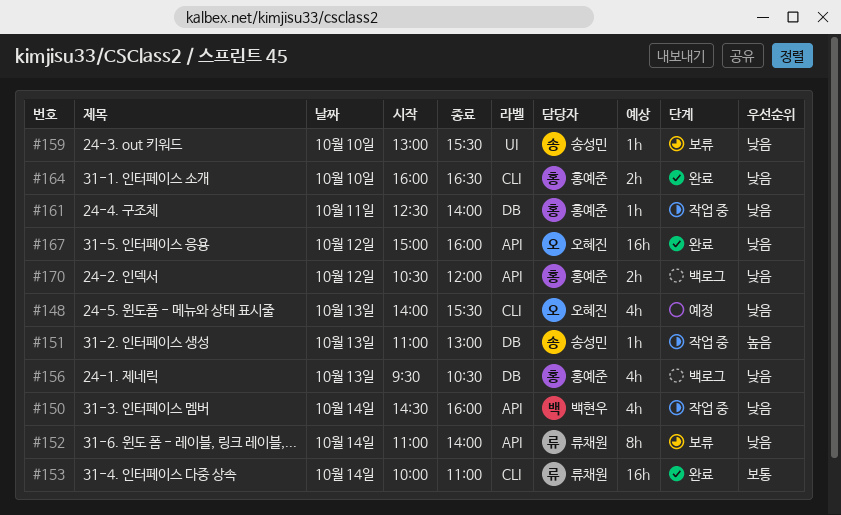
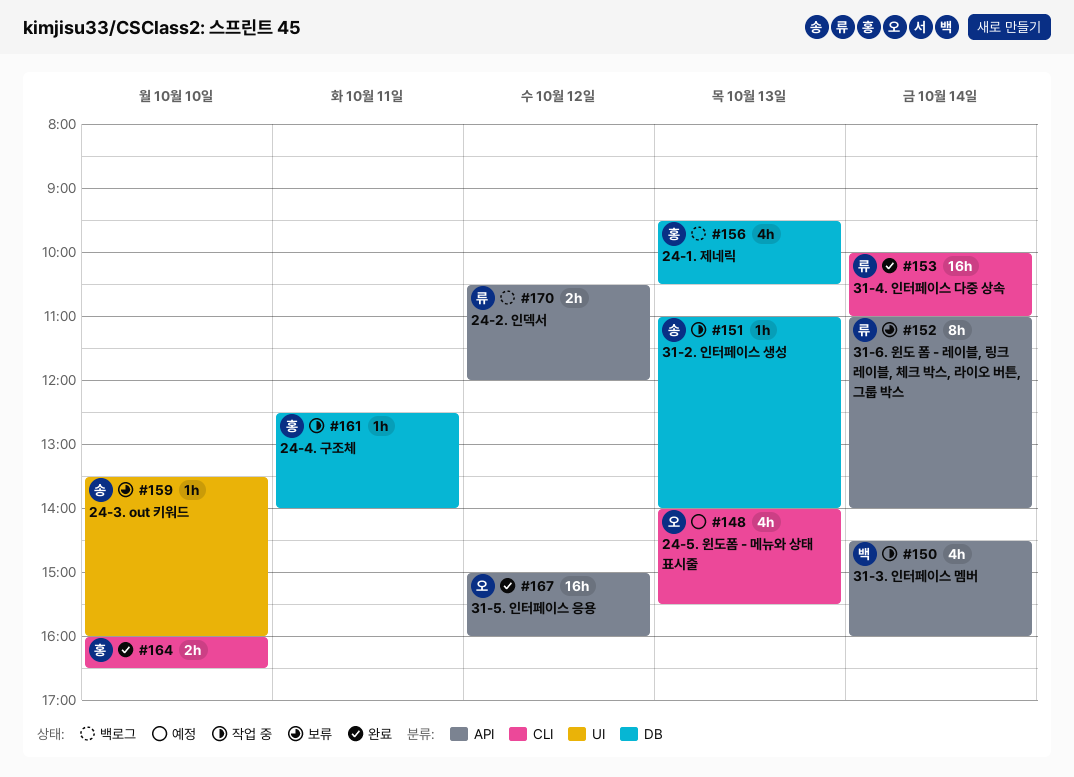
#151, ends: 13:00 -> 14:00
#159, begins: 13:00 -> 13:30
#159, ends: 15:30 -> 16:00
#170, owner: 홍예준 -> 류채원

